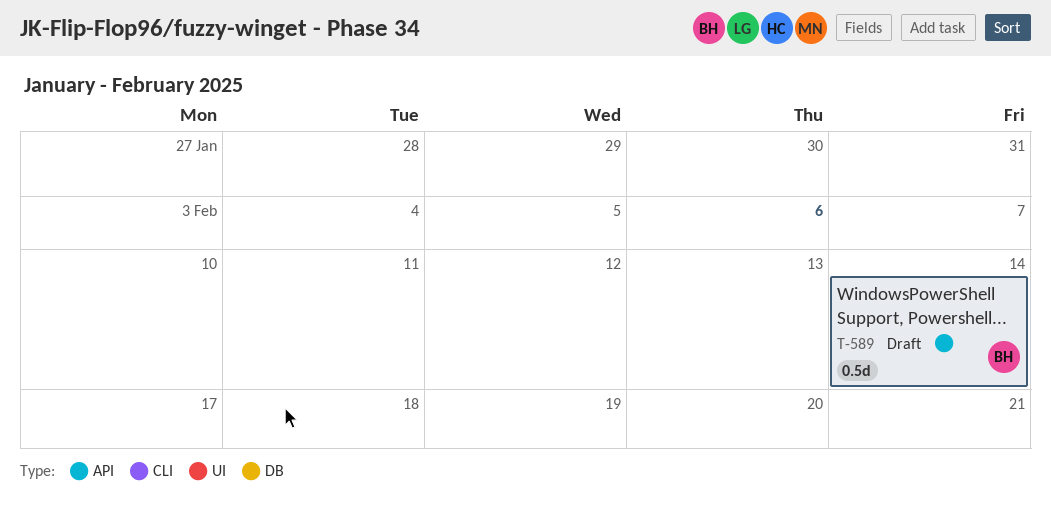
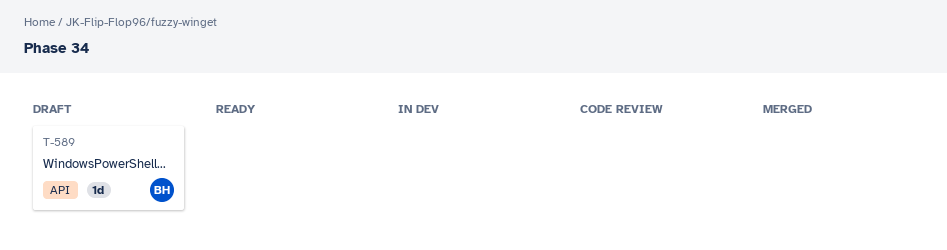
T-589, estimate: 0.5d -> 1d

